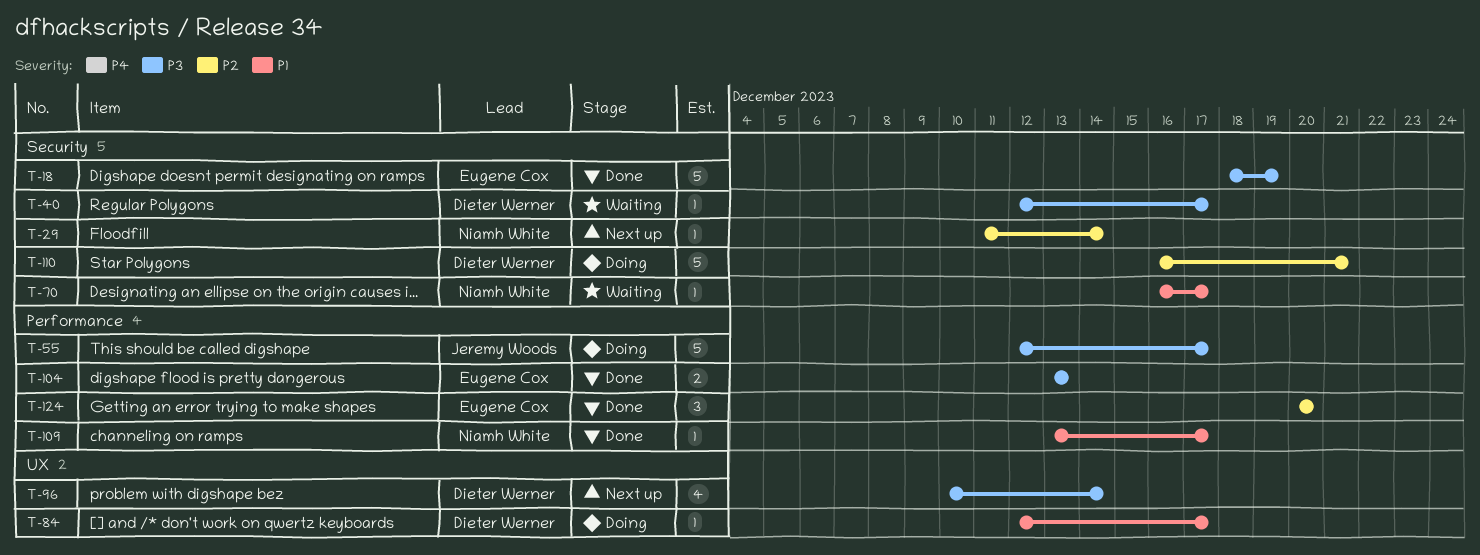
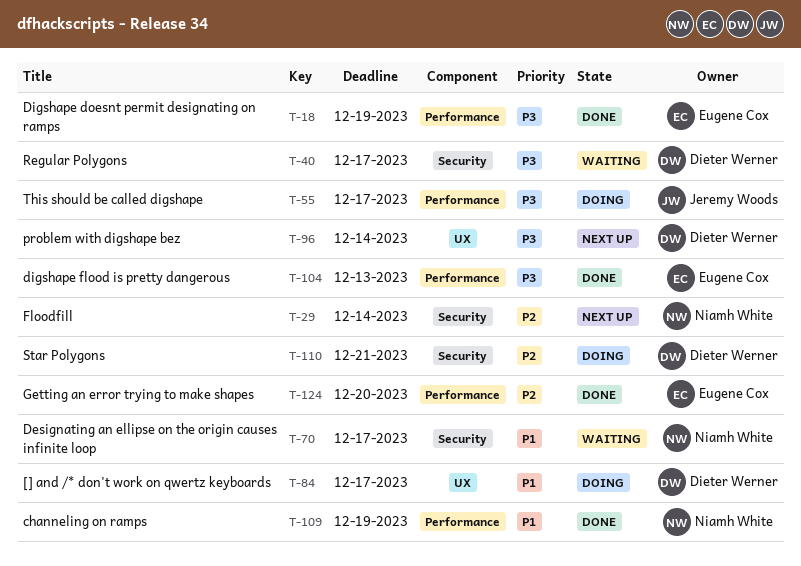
T-18, label: Security -> Performance
T-109, due: Dec 17 -> Dec 19

